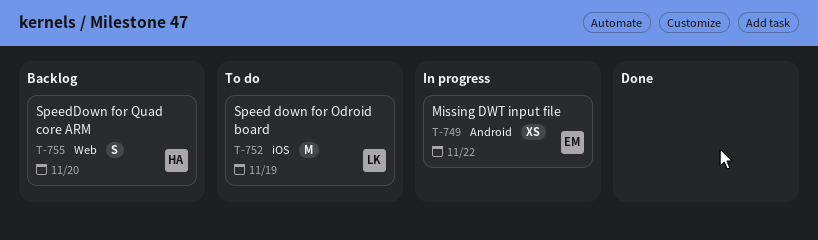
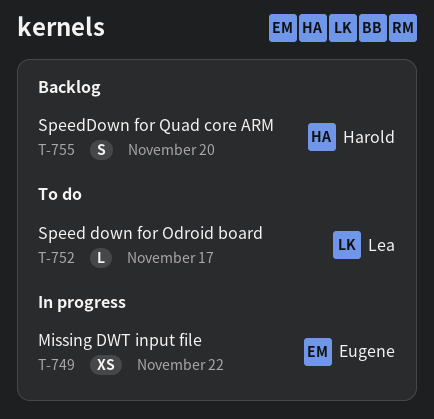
T-752, estimate: M -> L
T-752, due: Nov 19 -> Nov 17

